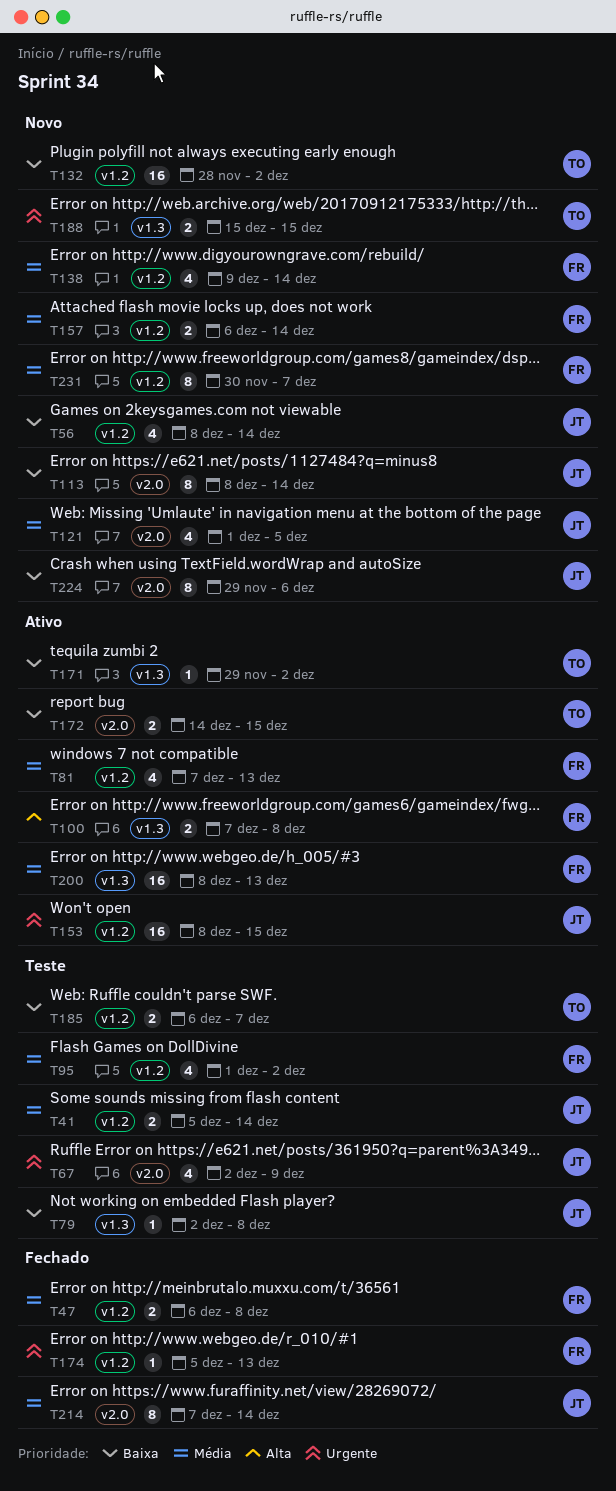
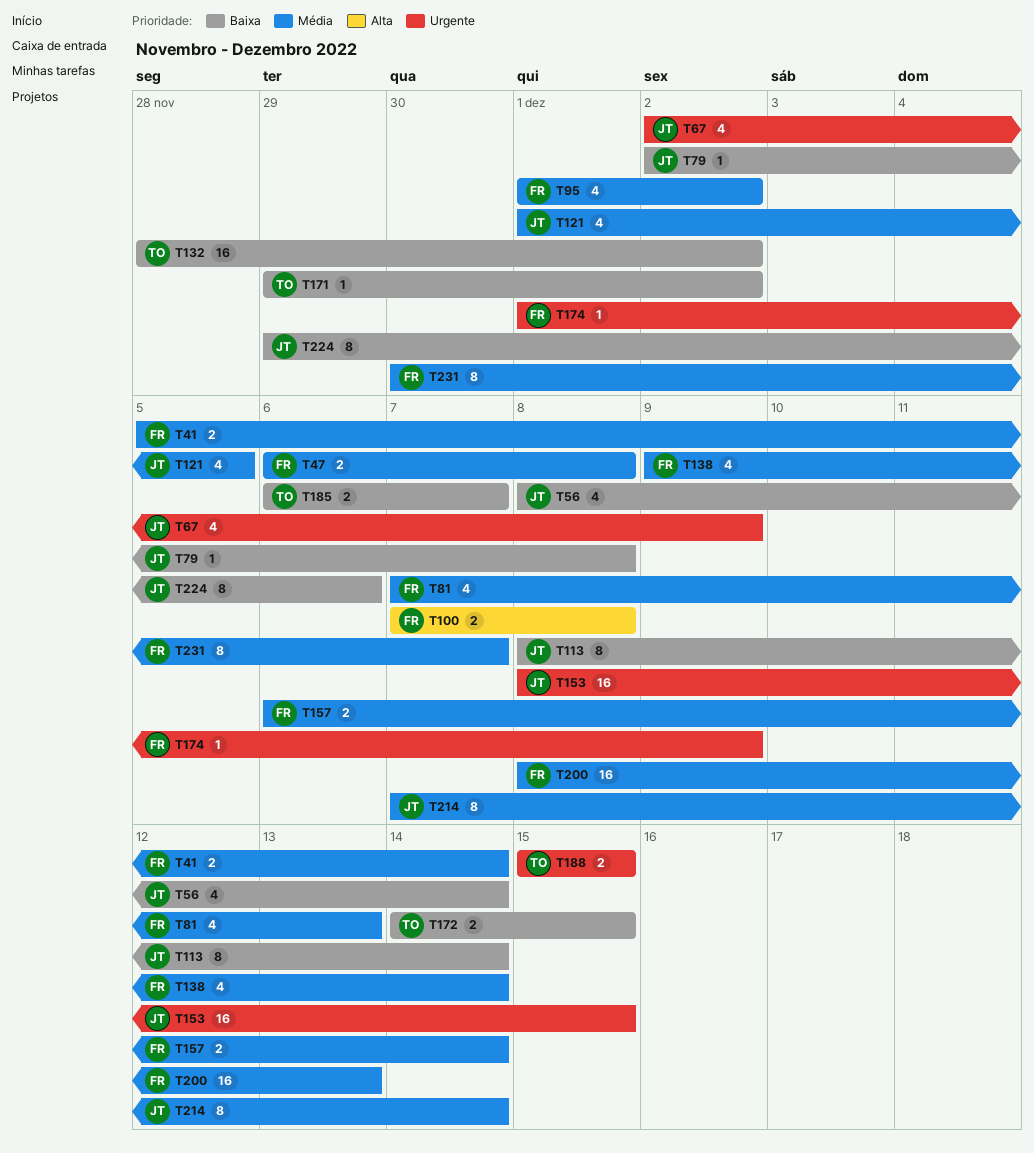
T41, owner: JT -> FR
T174, start: Dec 5 -> Dec 1
T174, due: Dec 13 -> Dec 9

